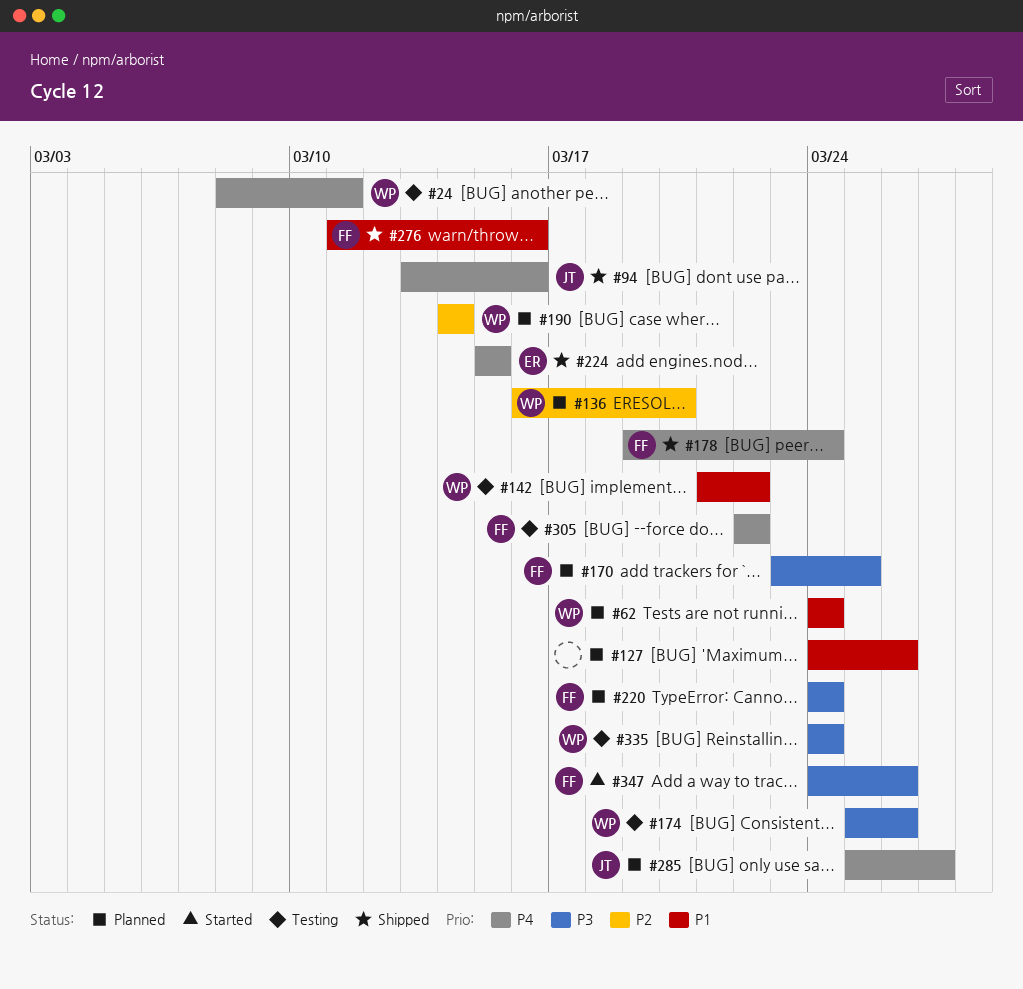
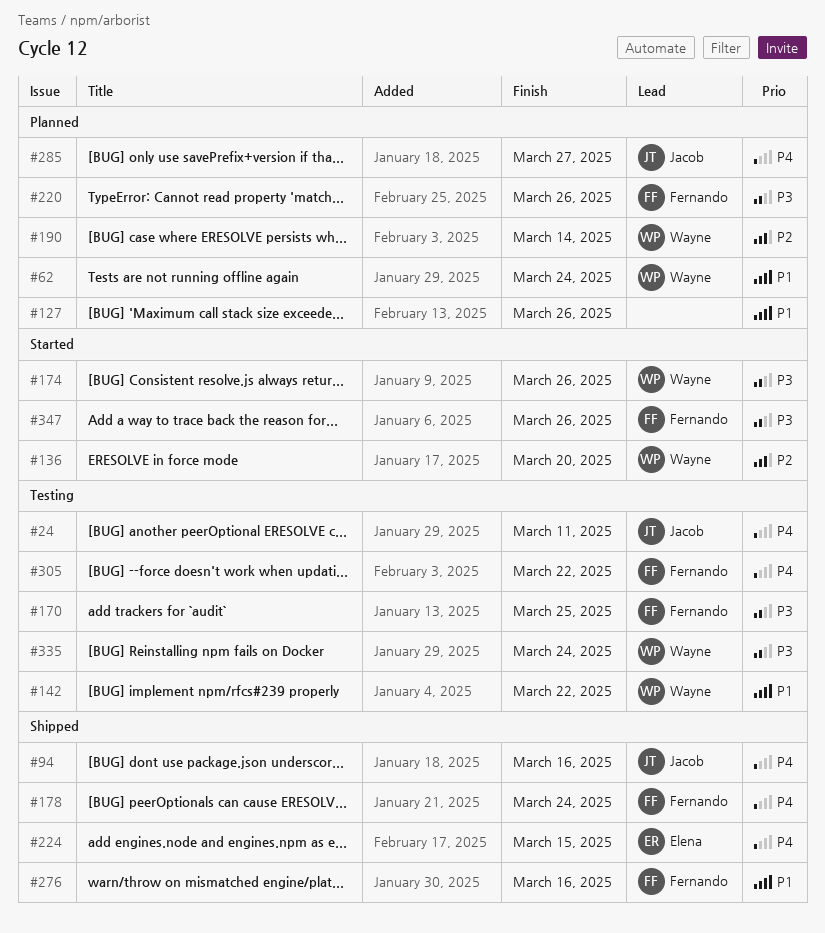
#24, owner: Wayne -> Jacob
#136, status: Planned -> Started
#170, status: Planned -> Testing
#174, status: Testing -> Started
#220, due: Mar 24 -> Mar 26

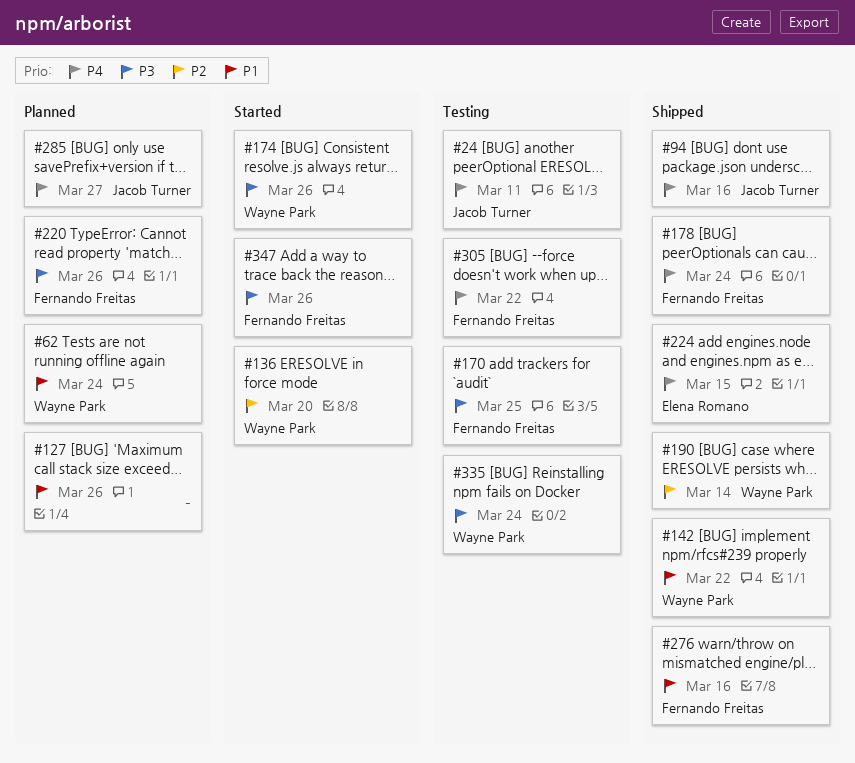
#142, status: Testing -> Shipped
#190, status: Planned -> Shipped

